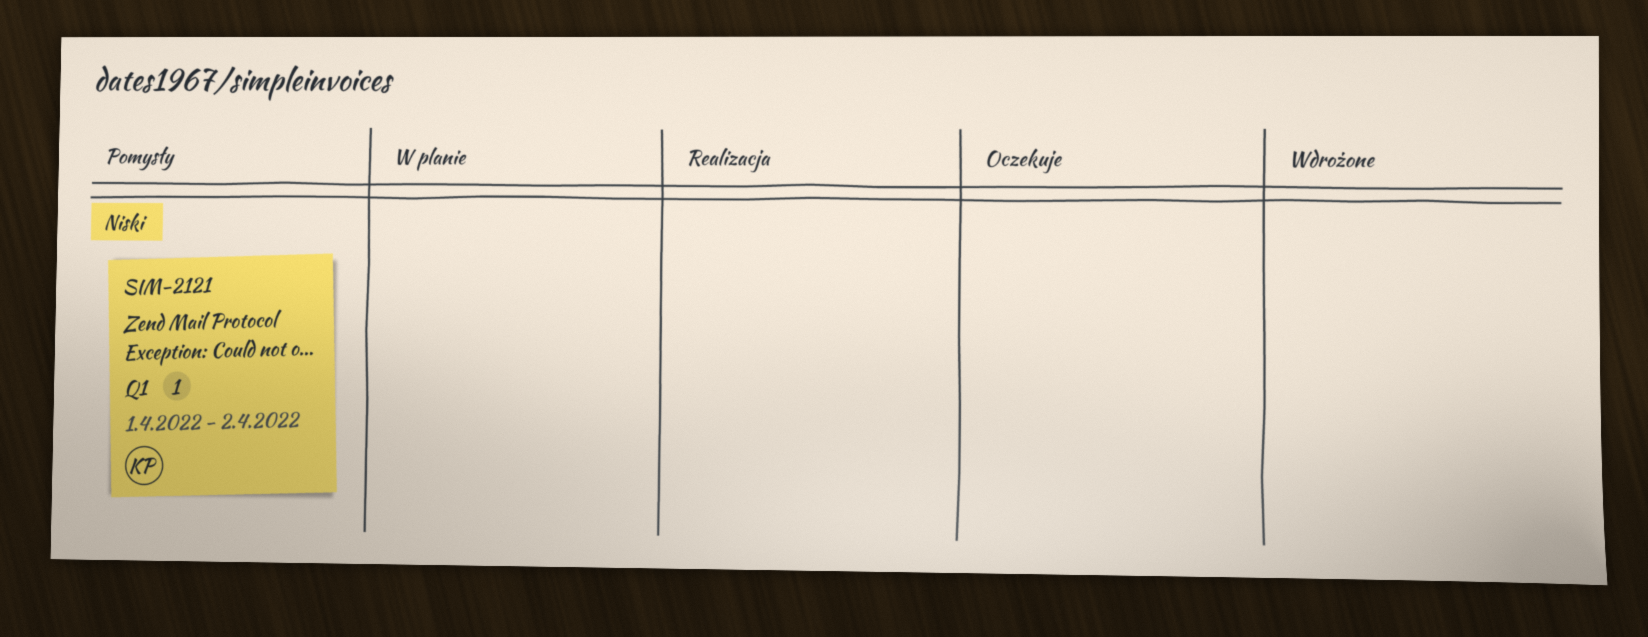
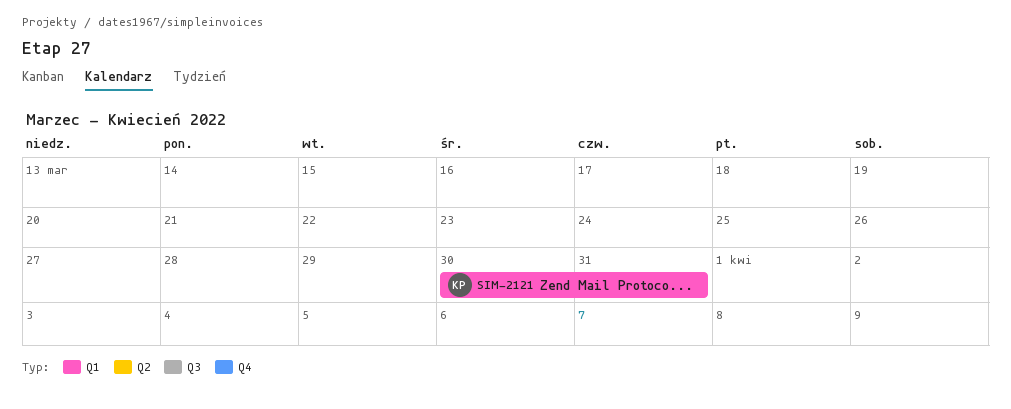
SIM-2121, start: Apr 1 -> Mar 30
SIM-2121, due: Apr 2 -> Mar 31

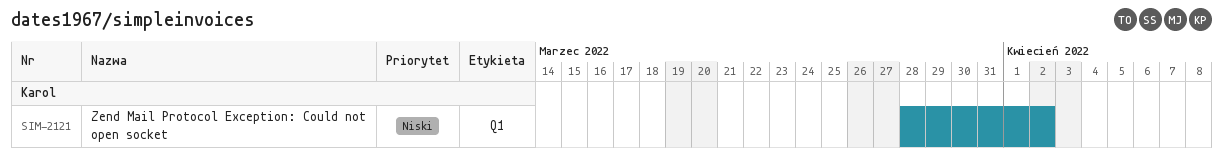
SIM-2121, start: Mar 30 -> Mar 28
SIM-2121, due: Mar 31 -> Apr 2

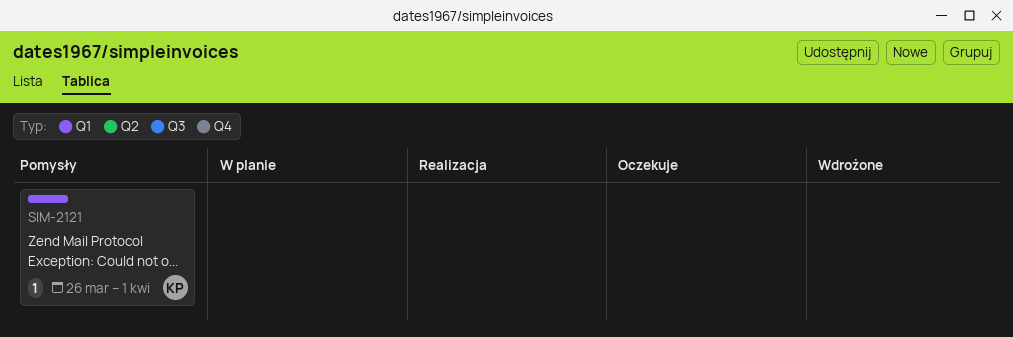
SIM-2121, start: Mar 28 -> Mar 26
SIM-2121, due: Apr 2 -> Apr 1

